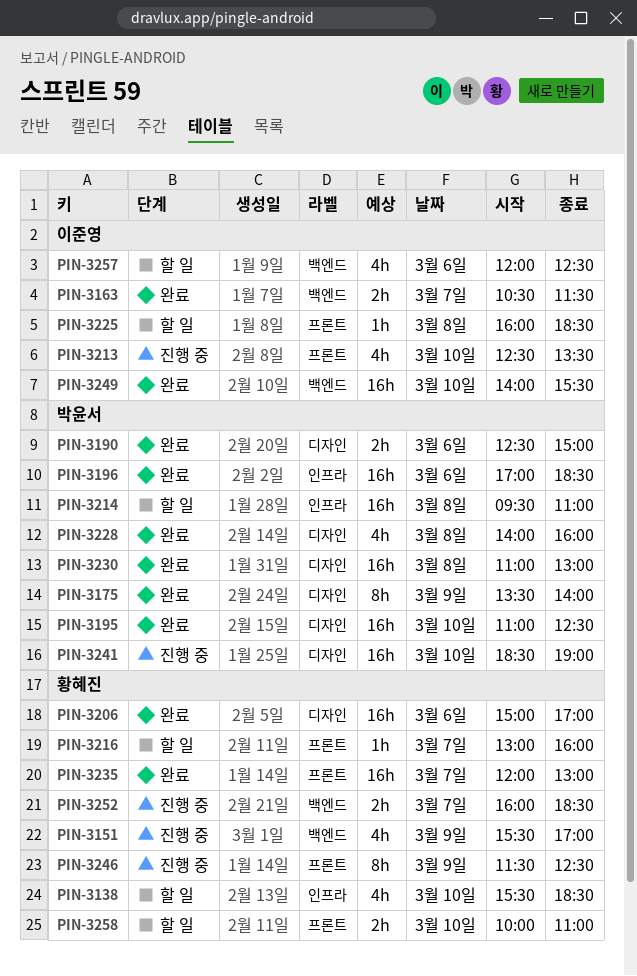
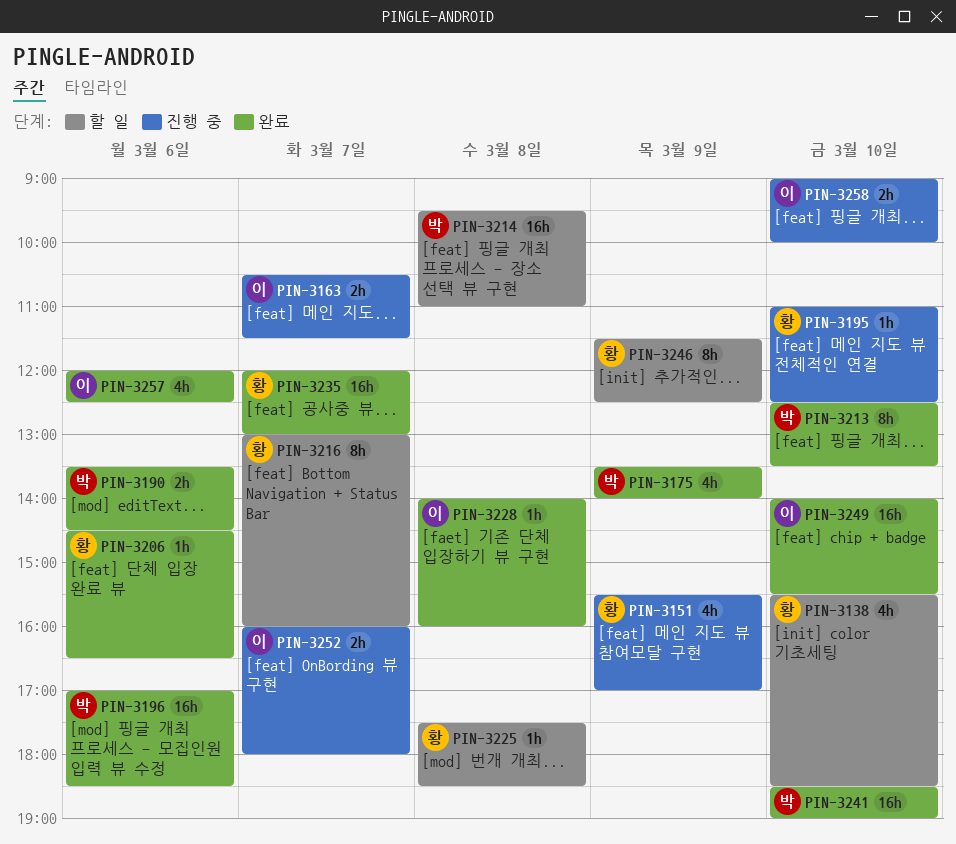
PIN-3163, status: 완료 -> 진행 중
PIN-3175, estimate: 8h -> 4h
PIN-3190, begins: 12:30 -> 13:30
PIN-3190, ends: 15:00 -> 14:30
PIN-3195, status: 완료 -> 진행 중
PIN-3195, owner: 박윤서 -> 황혜진
PIN-3195, estimate: 16h -> 1h
PIN-3206, estimate: 16h -> 1h
PIN-3206, begins: 15:00 -> 14:30
PIN-3206, ends: 17:00 -> 16:30
PIN-3213, status: 진행 중 -> 완료
PIN-3213, owner: 이준영 -> 박윤서
PIN-3213, estimate: 4h -> 8h
PIN-3216, estimate: 1h -> 8h
PIN-3225, owner: 이준영 -> 황혜진
PIN-3225, begins: 16:00 -> 17:30
PIN-3228, owner: 박윤서 -> 이준영
PIN-3228, estimate: 4h -> 1h
PIN-3230: present -> none
PIN-3241, status: 진행 중 -> 완료
PIN-3246, status: 진행 중 -> 할 일
PIN-3252, owner: 황혜진 -> 이준영
PIN-3252, ends: 18:30 -> 18:00
PIN-3257, status: 할 일 -> 완료
PIN-3258, status: 할 일 -> 진행 중
PIN-3258, owner: 황혜진 -> 이준영
PIN-3258, begins: 10:00 -> 09:00
PIN-3258, ends: 11:00 -> 10:00

